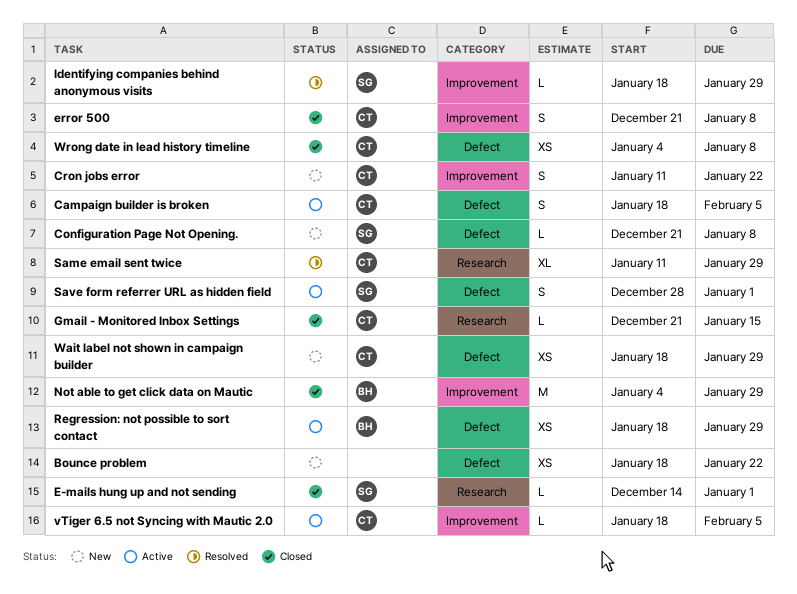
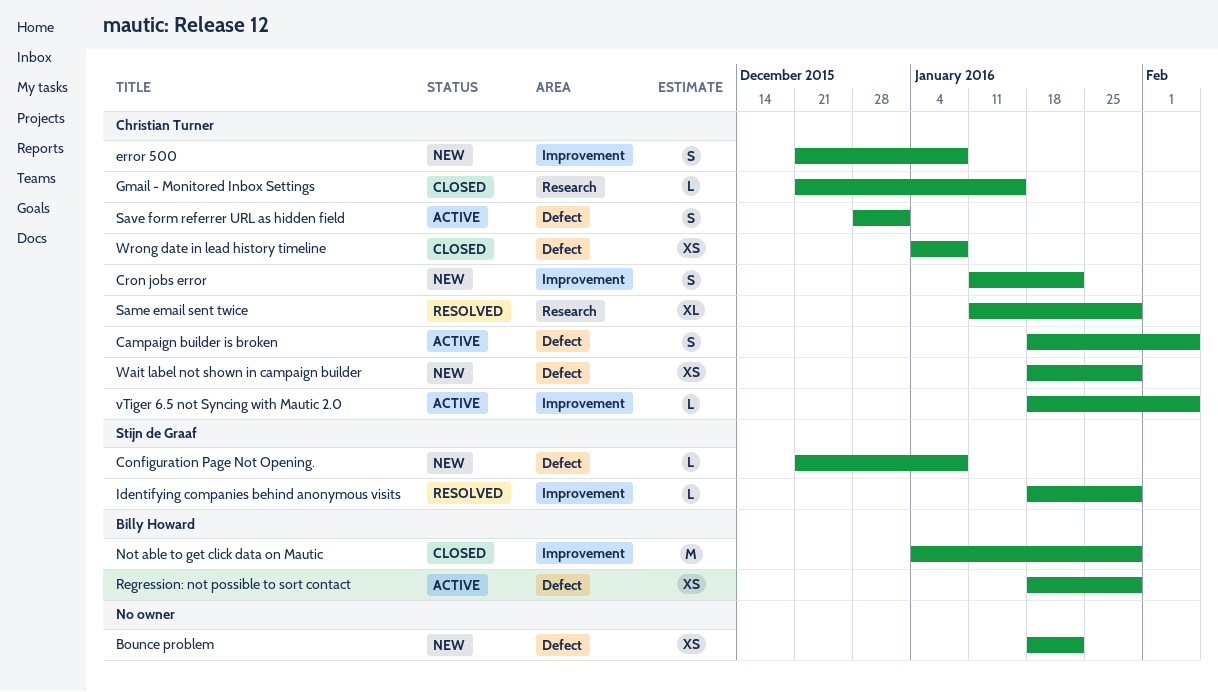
E-mails hung up and not sending: present -> none
error 500, status: Closed -> New
Save form referrer URL as hidden field, owner: Stijn de Graaf -> Christian Turner

